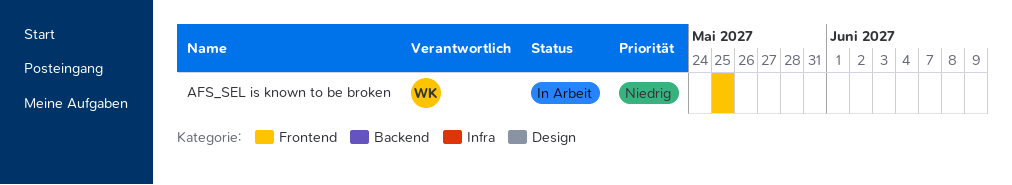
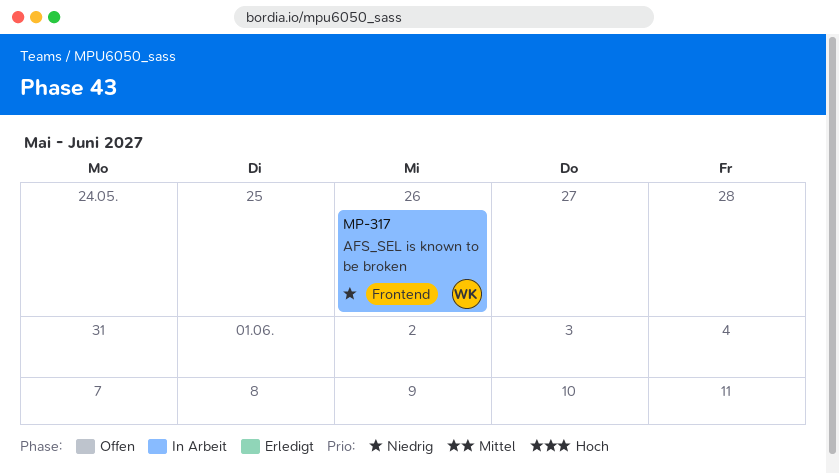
AFS_SEL is known to be broken, due: May 25 -> May 26

